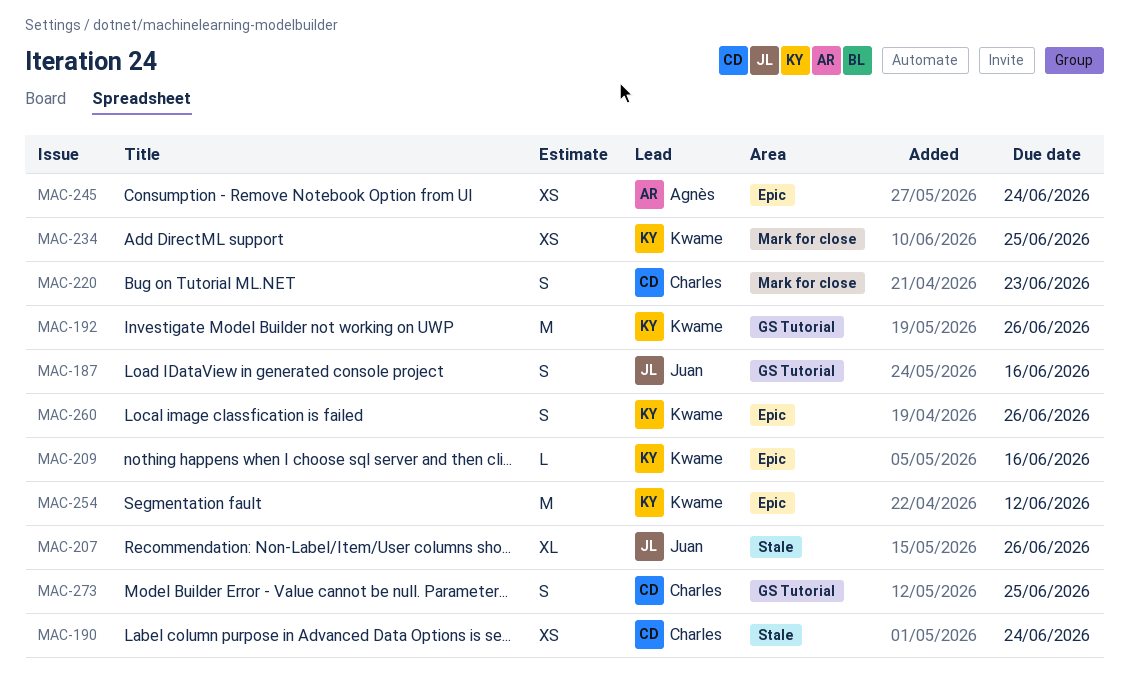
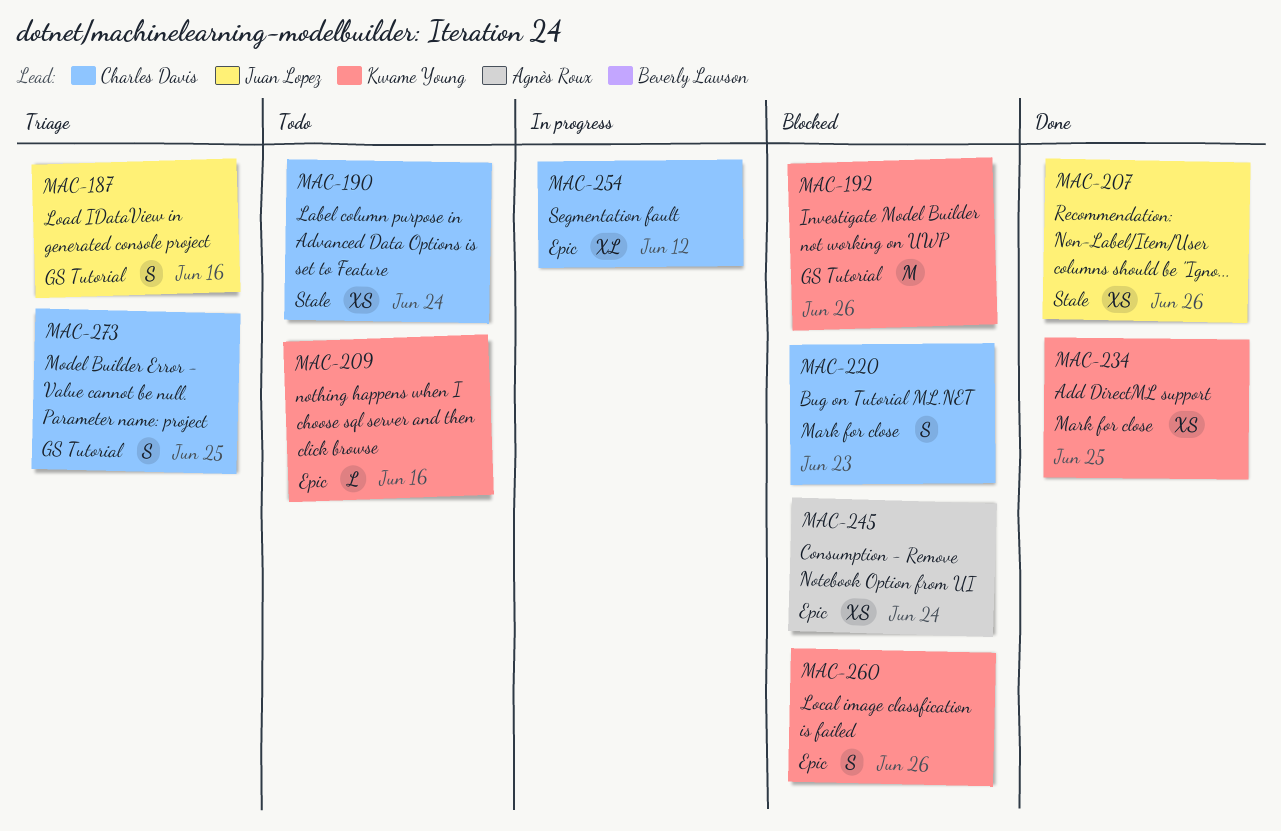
MAC-207, estimate: XL -> XS
MAC-254, owner: Kwame Young -> Charles Davis
MAC-254, estimate: M -> XL

